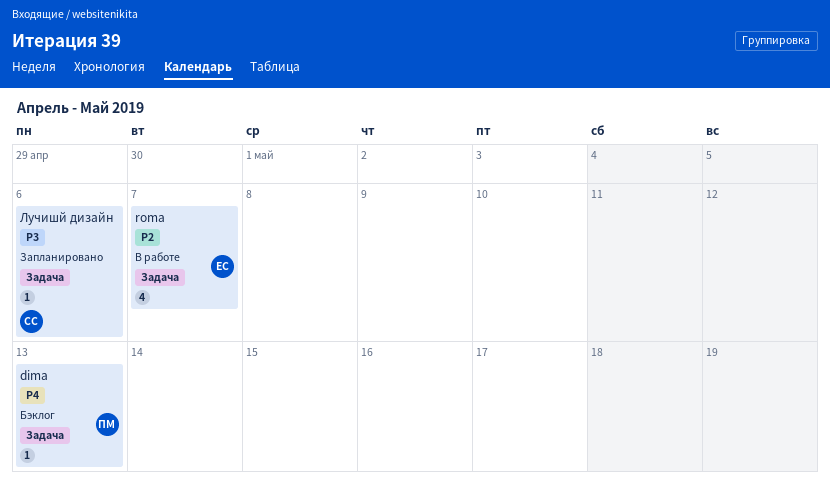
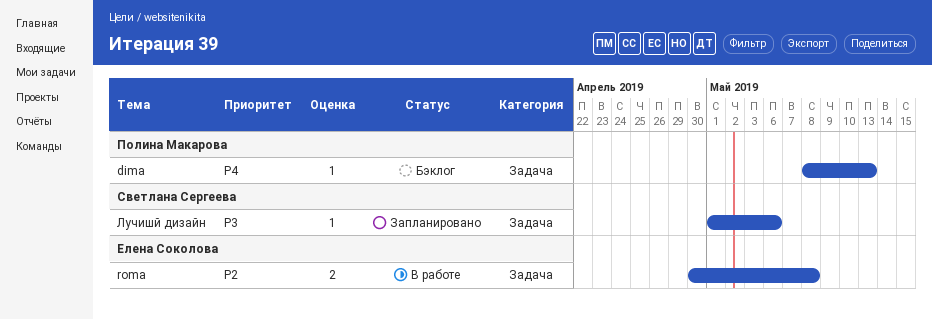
roma, estimate: 4 -> 2
roma, due: May 7 -> May 8

